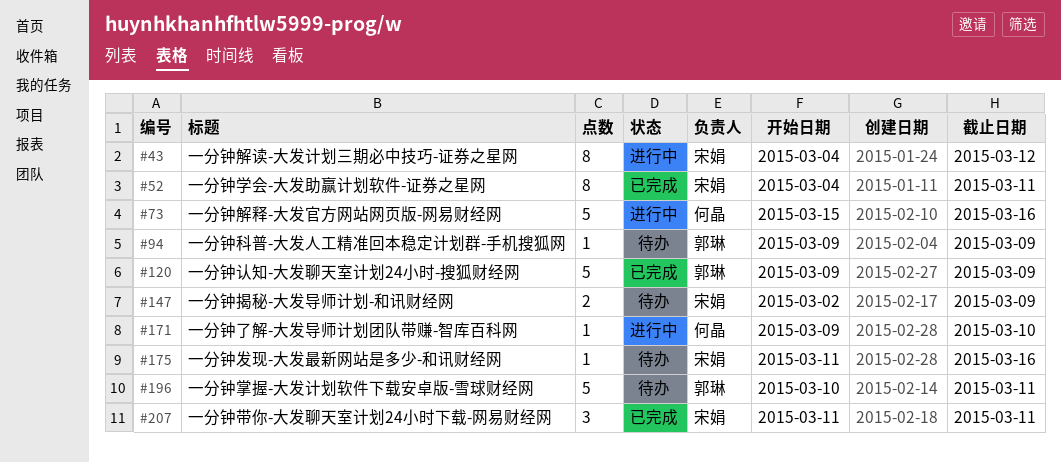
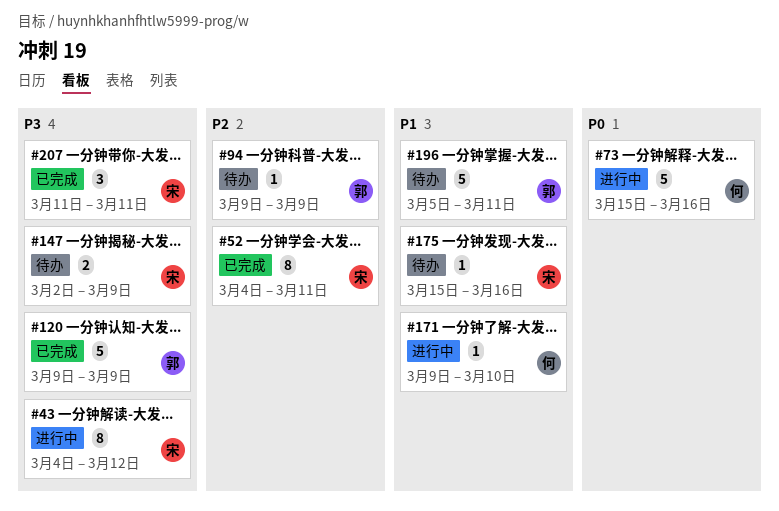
#175, start: Mar 11 -> Mar 15
#196, start: Mar 10 -> Mar 5

